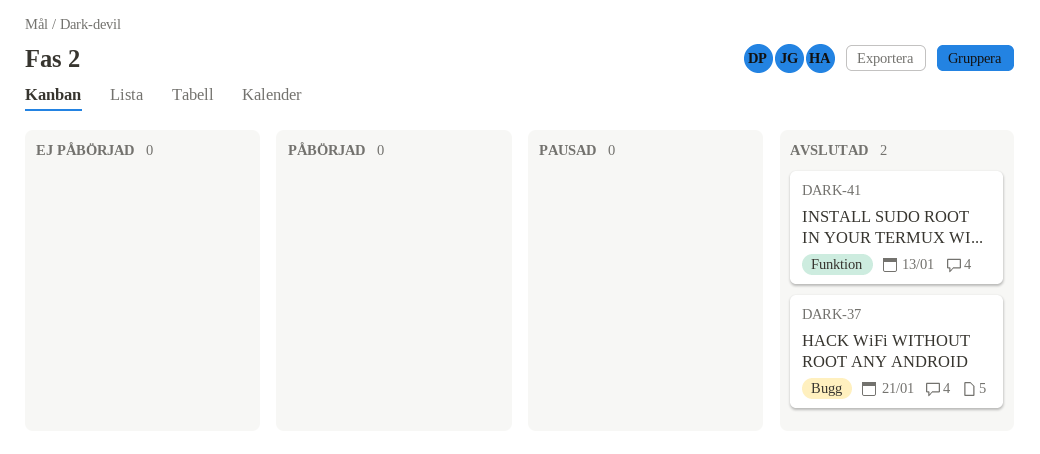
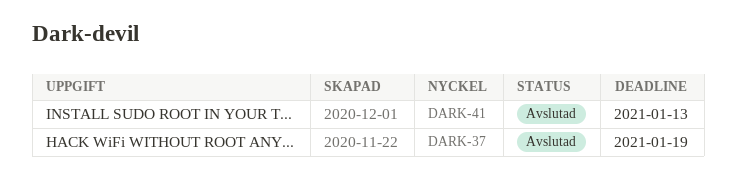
DARK-37, due: Jan 21 -> Jan 19

